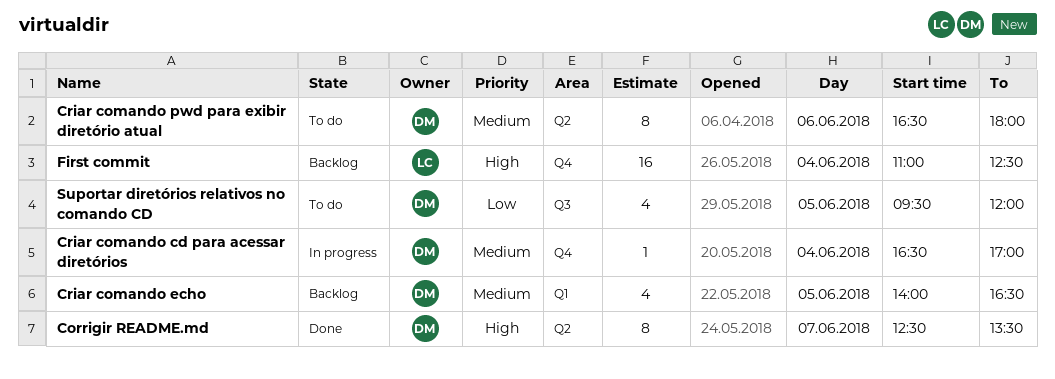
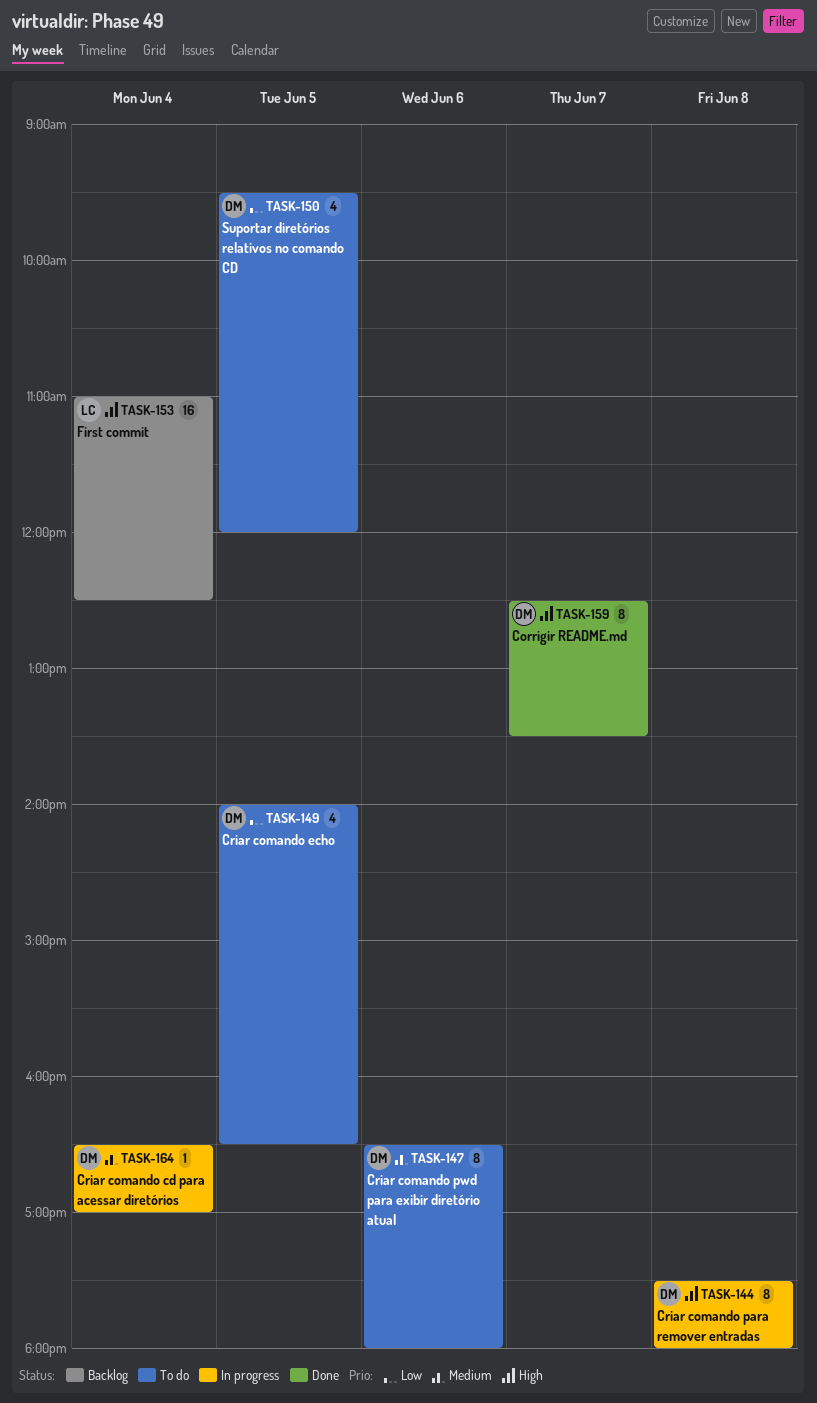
Criar comando echo, status: Backlog -> To do
Criar comando echo, priority: Medium -> Low
Criar comando para remover entradas: none -> present

